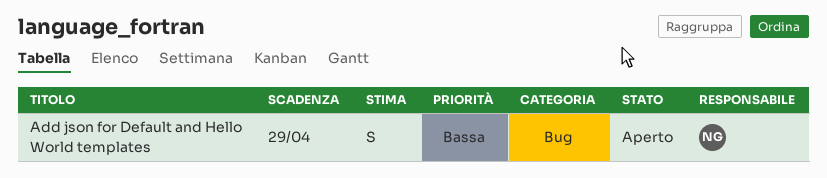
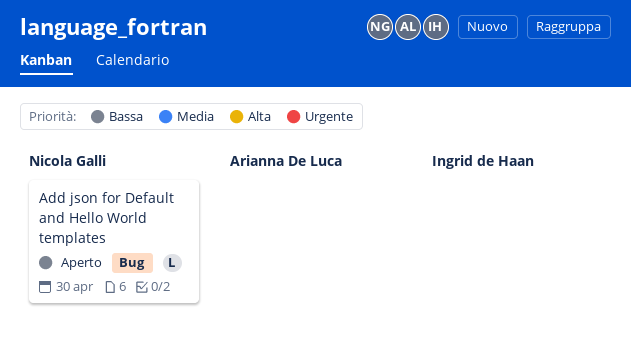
Add json for Default and Hello World templates, estimate: S -> L
Add json for Default and Hello World templates, due: Apr 29 -> Apr 30

